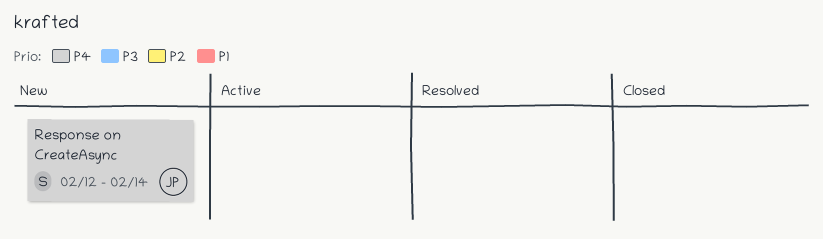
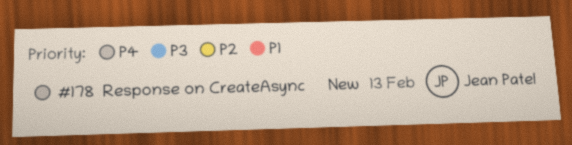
Response on CreateAsync, due: Feb 14 -> Feb 13

